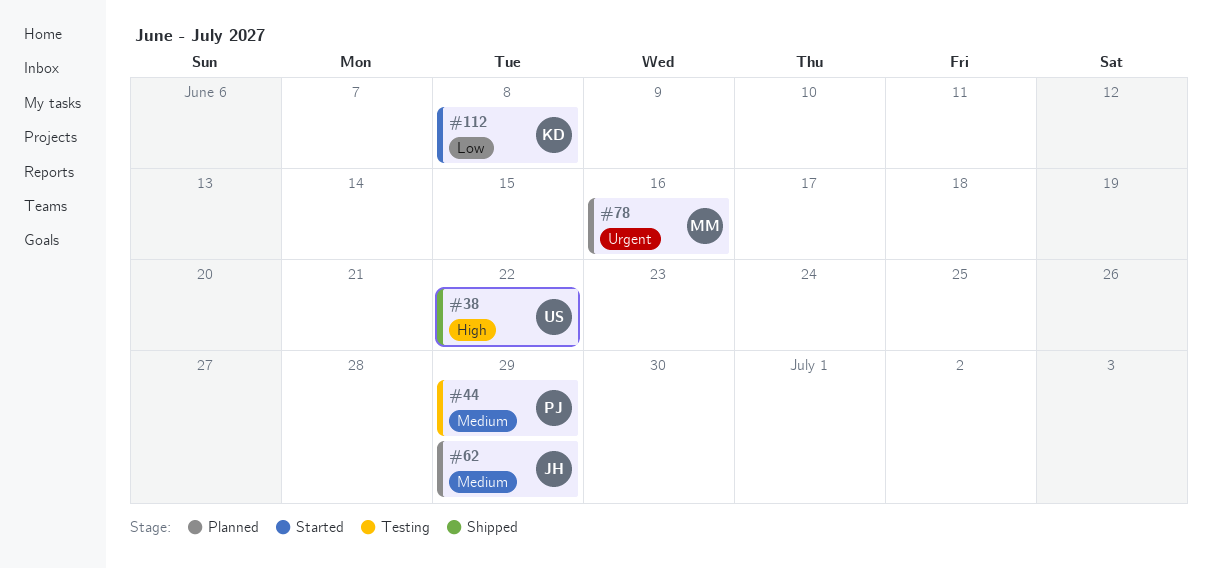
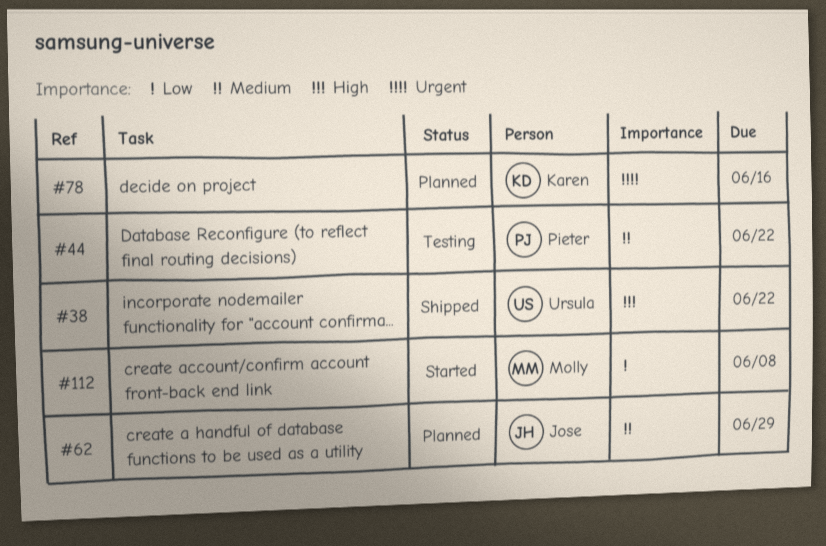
#44, due: Jun 29 -> Jun 22
#78, owner: Molly -> Karen
#112, owner: Karen -> Molly

